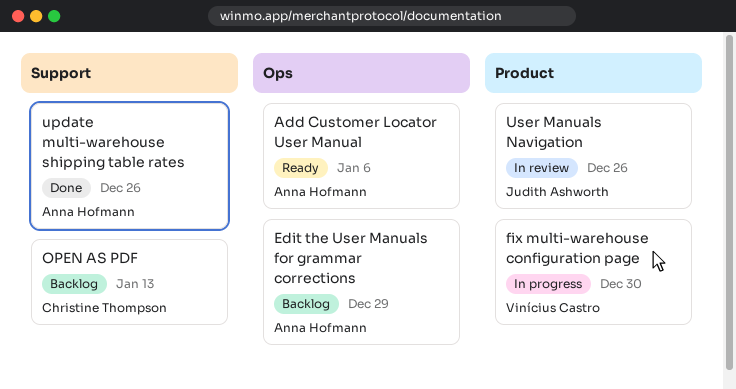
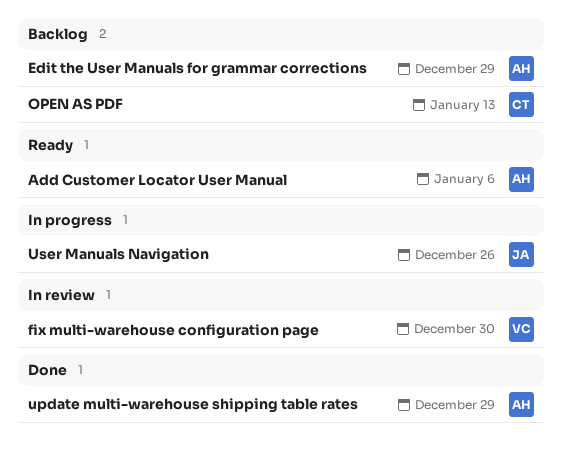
fix multi-warehouse configuration page, status: In progress -> In review
update multi-warehouse shipping table rates, due: Dec 26 -> Dec 29
User Manuals Navigation, status: In review -> In progress

